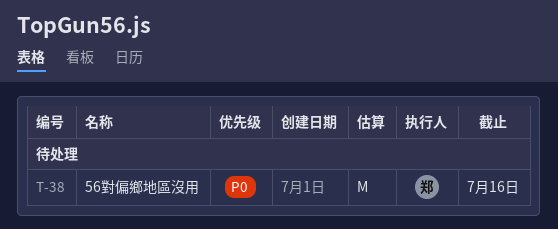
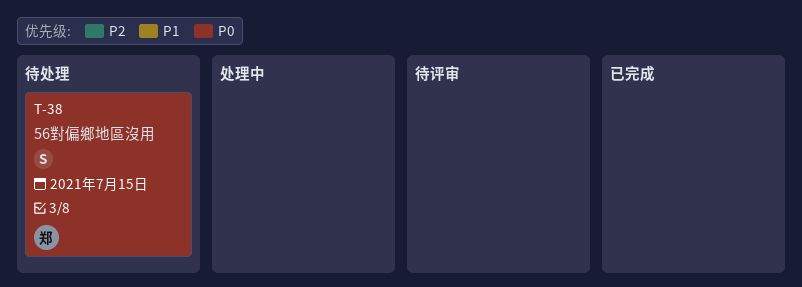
T-38, estimate: M -> S
T-38, due: Jul 16 -> Jul 15

